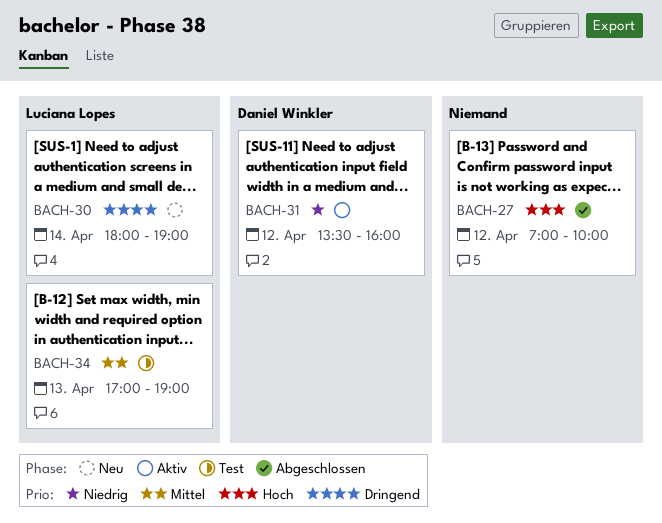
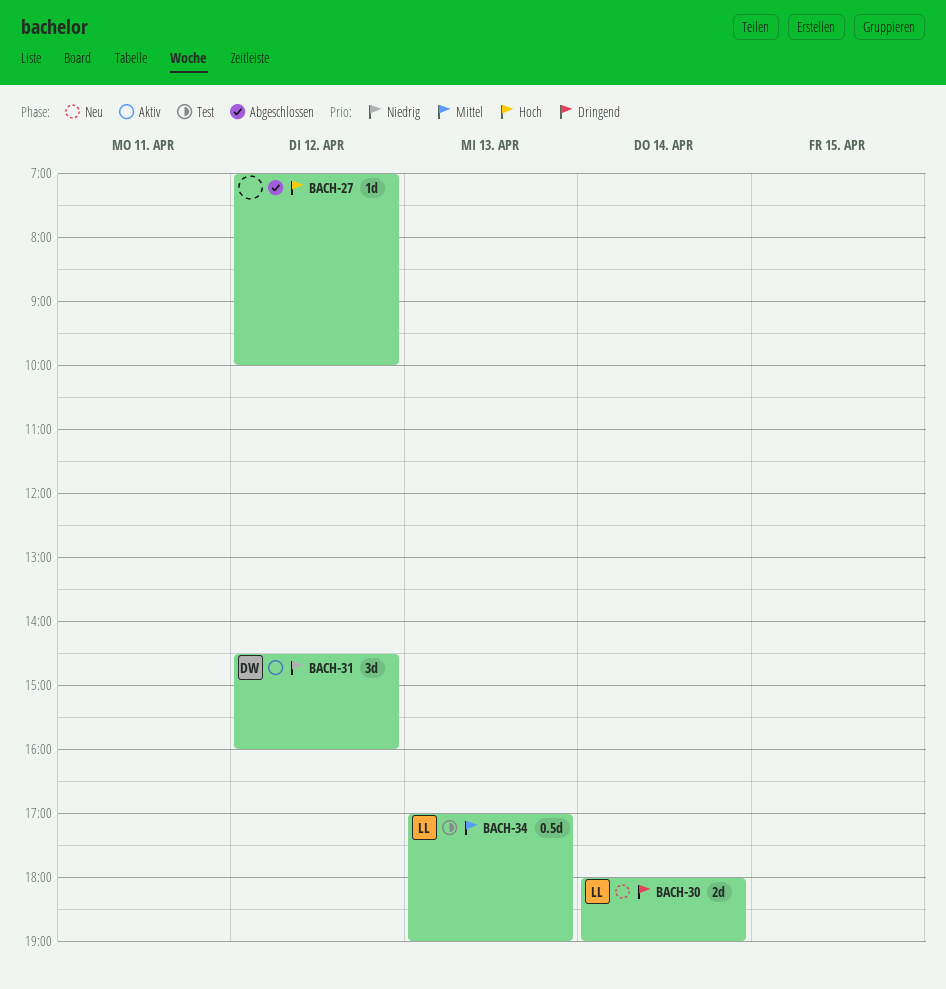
BACH-31, begins: 13:30 -> 14:30

